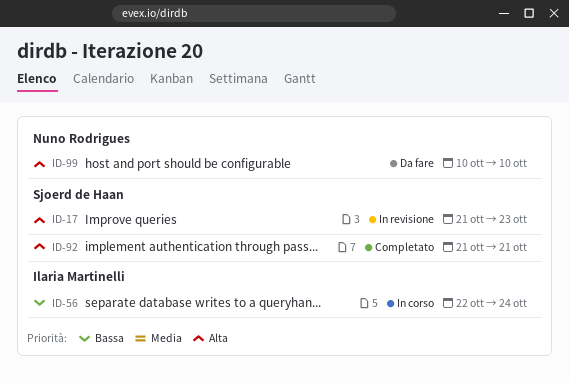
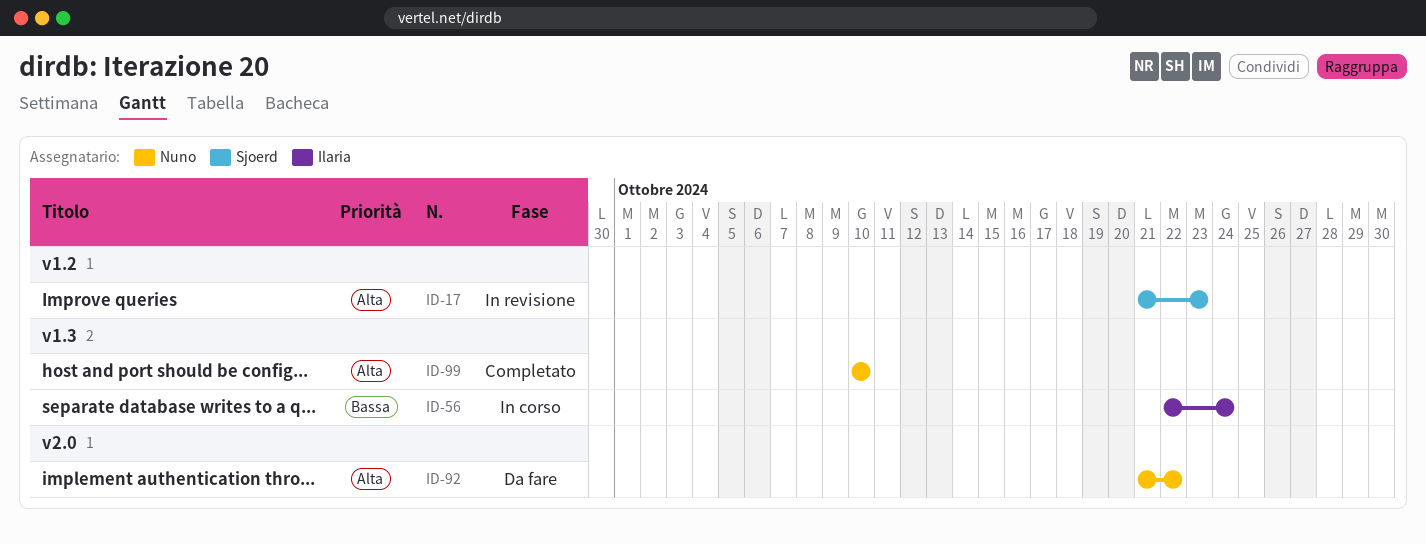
ID-92, status: Completato -> Da fare
ID-92, owner: Sjoerd de Haan -> Nuno Rodrigues
ID-92, due: Oct 21 -> Oct 22
ID-99, status: Da fare -> Completato

